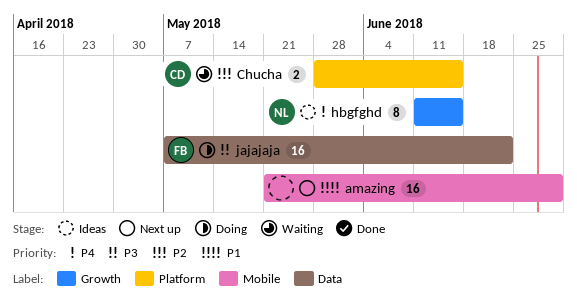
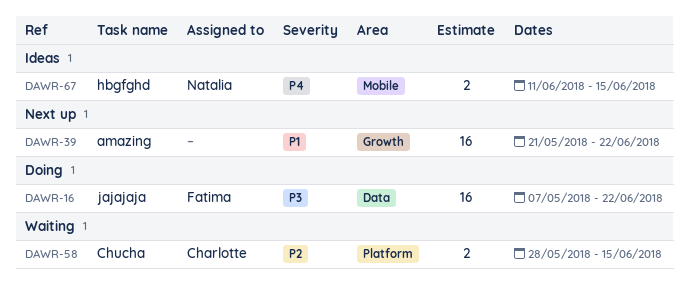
amazing, label: Mobile -> Growth
amazing, due: Jun 29 -> Jun 22
hbgfghd, label: Growth -> Mobile
hbgfghd, estimate: 8 -> 2

